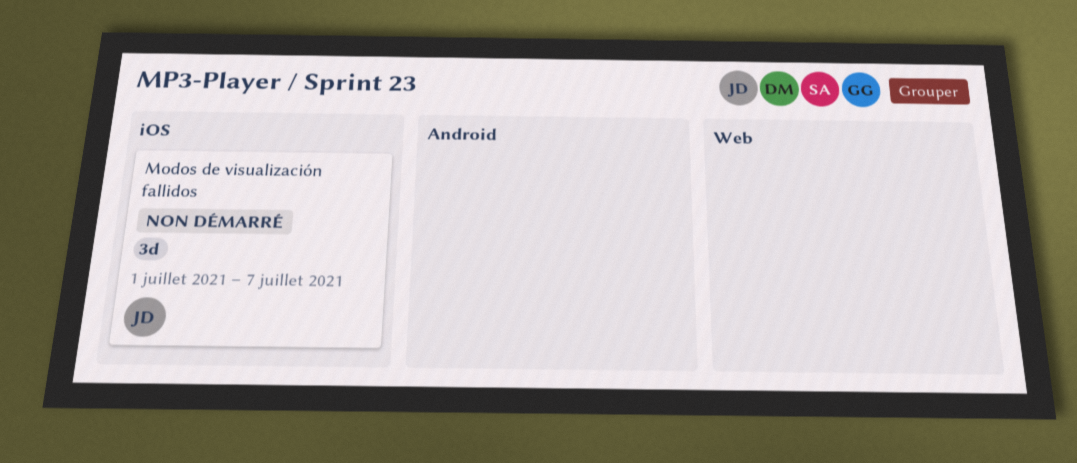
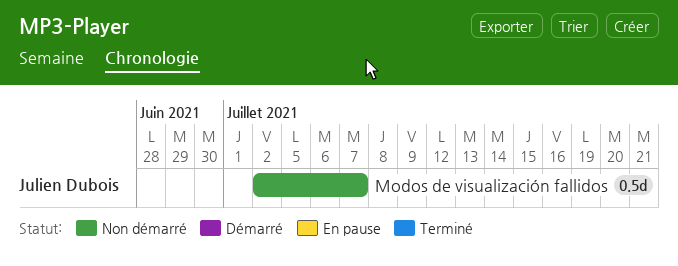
Modos de visualización fallidos, estimate: 3d -> 0.5d
Modos de visualización fallidos, start: Jul 1 -> Jul 2

